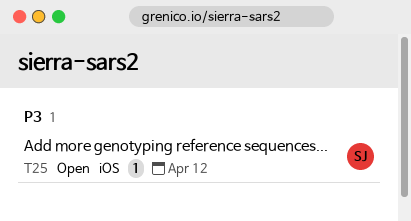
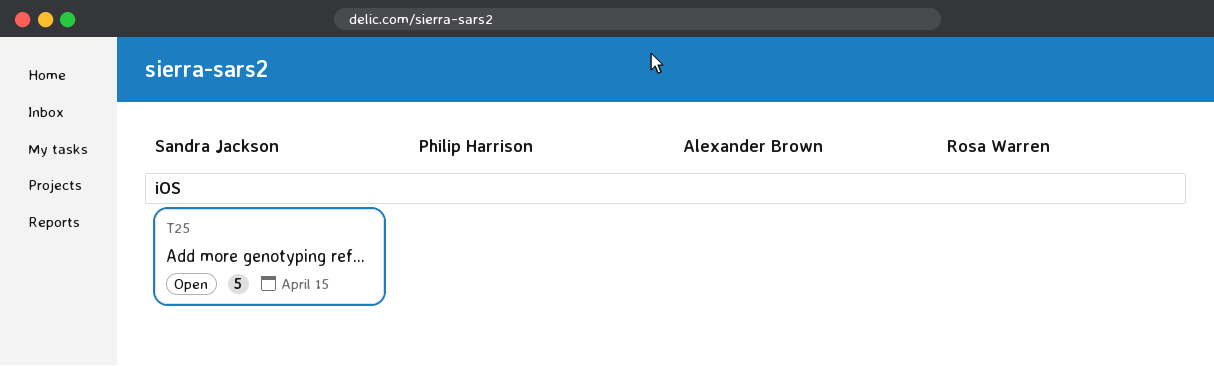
T25, estimate: 1 -> 5
T25, due: Apr 12 -> Apr 15

